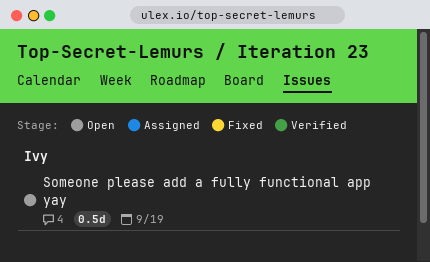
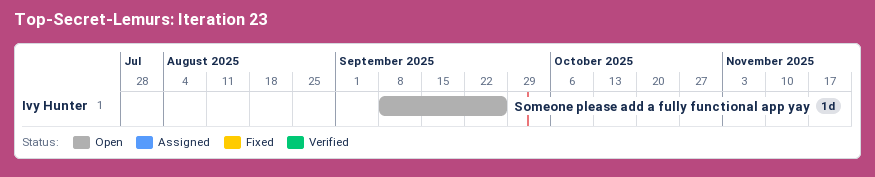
Someone please add a fully functional app yay, estimate: 0.5d -> 1d
Someone please add a fully functional app yay, due: Sep 19 -> Sep 26

